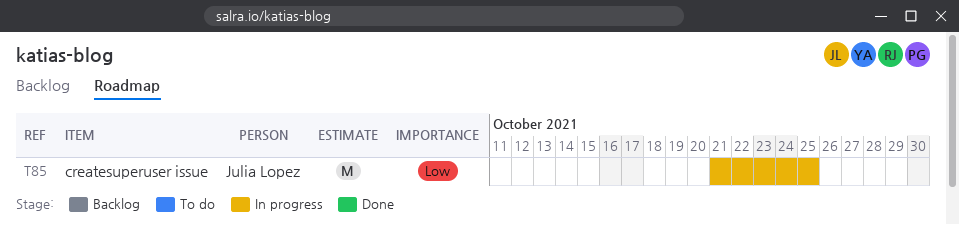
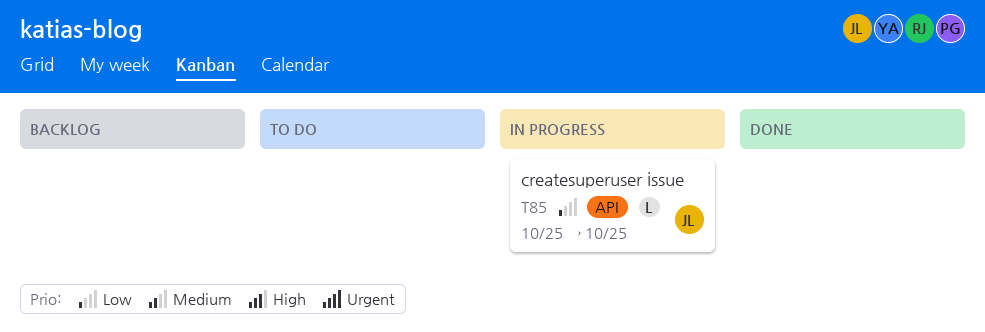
T85, estimate: M -> L
T85, start: Oct 21 -> Oct 25

